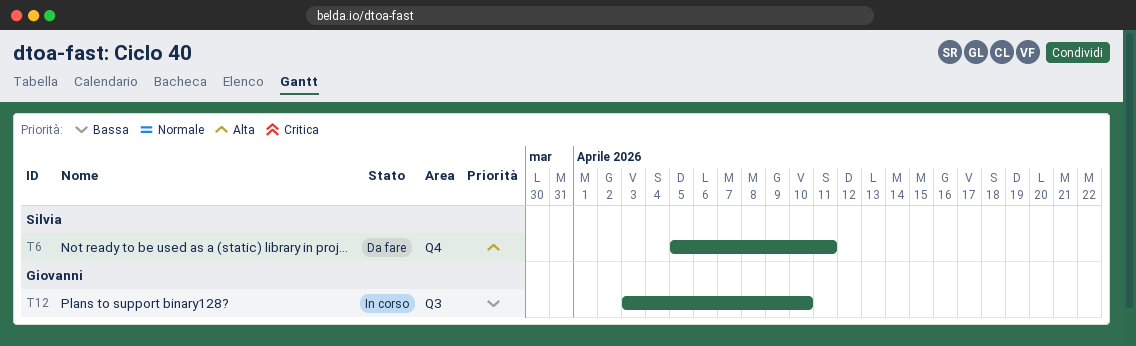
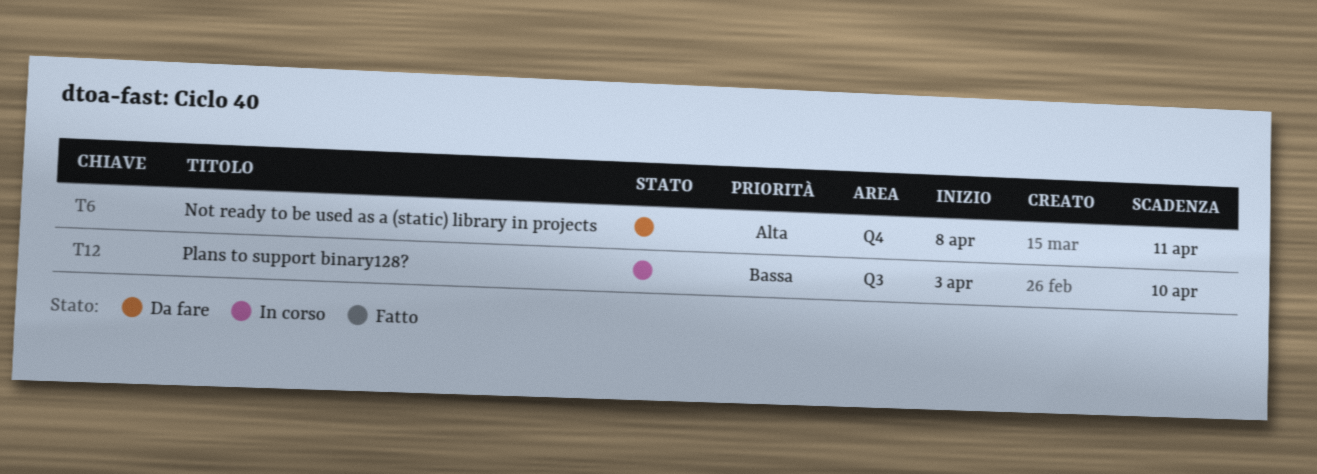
T6, start: Apr 5 -> Apr 8

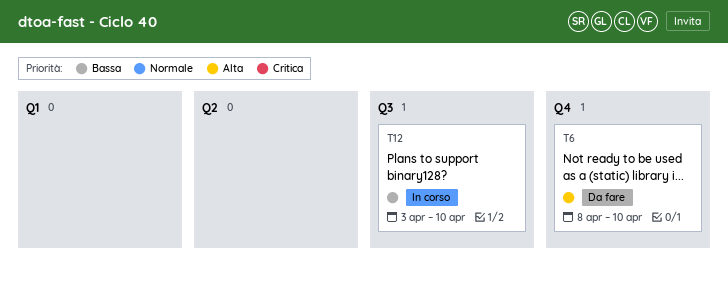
T6, due: Apr 11 -> Apr 10

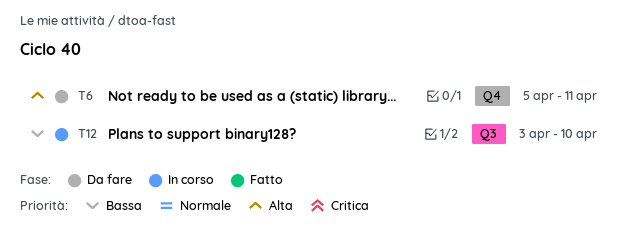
T6, start: Apr 8 -> Apr 5
T6, due: Apr 10 -> Apr 11

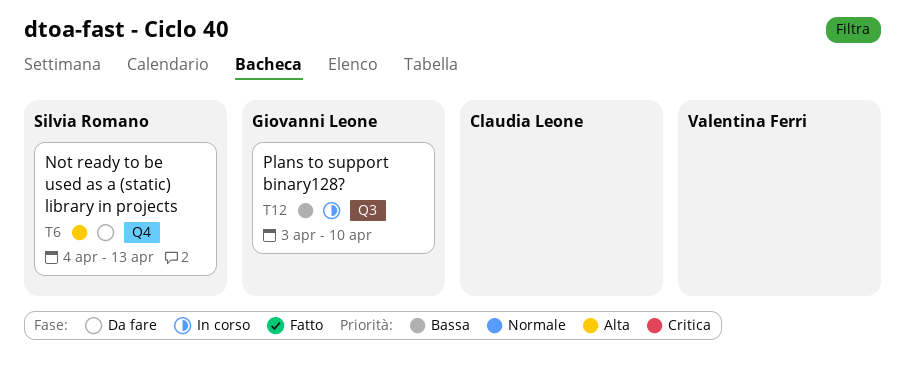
T6, start: Apr 5 -> Apr 4
T6, due: Apr 11 -> Apr 13

